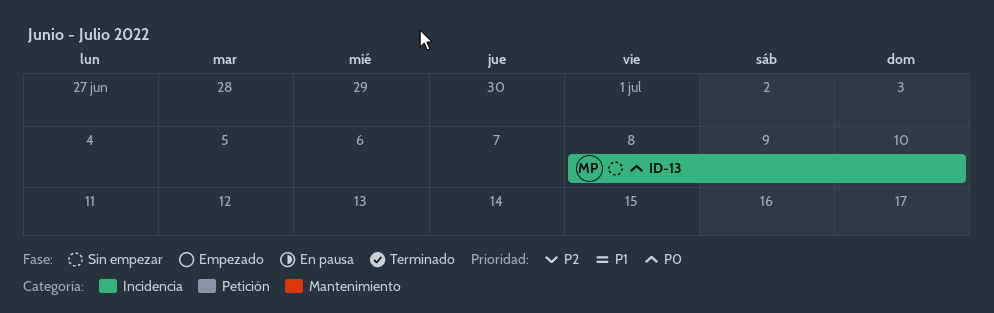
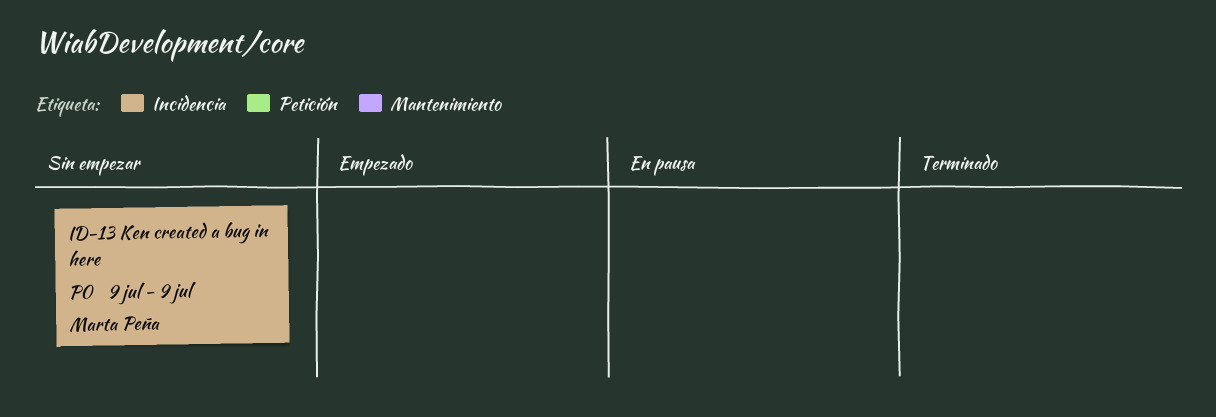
ID-13, start: Jul 8 -> Jul 9
ID-13, due: Jul 10 -> Jul 9

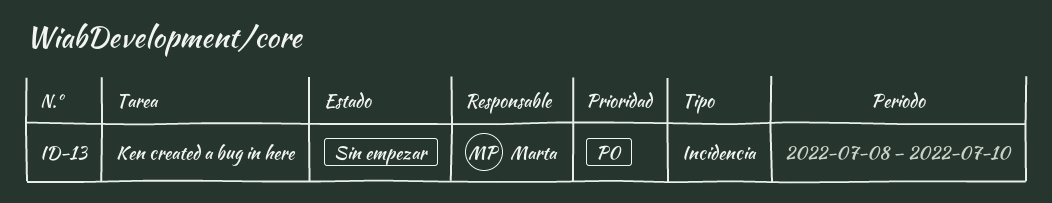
ID-13, start: Jul 9 -> Jul 8
ID-13, due: Jul 9 -> Jul 10

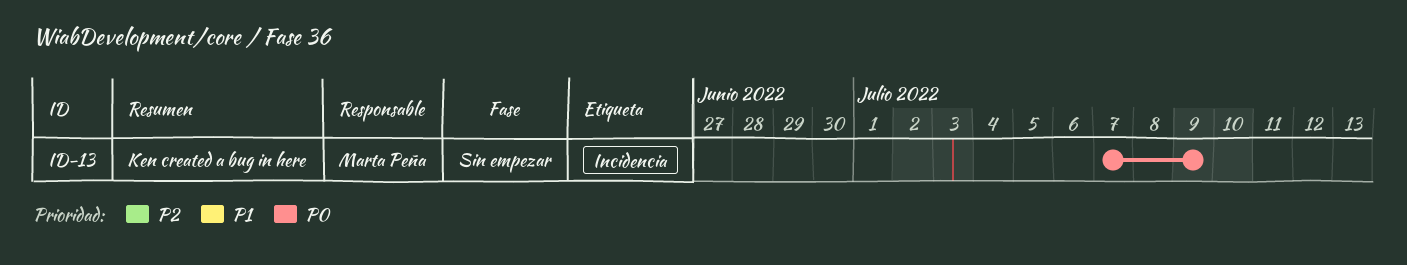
ID-13, start: Jul 8 -> Jul 7
ID-13, due: Jul 10 -> Jul 9

